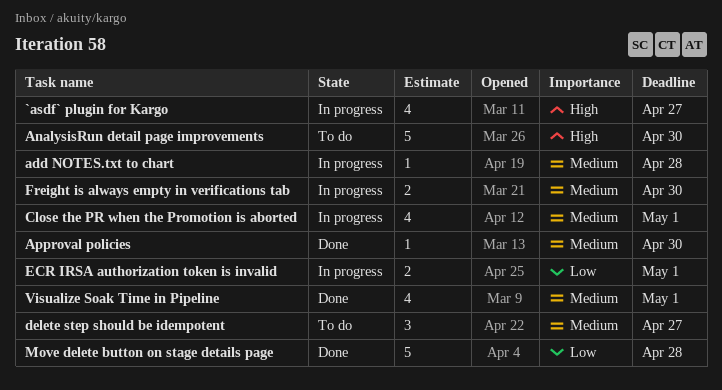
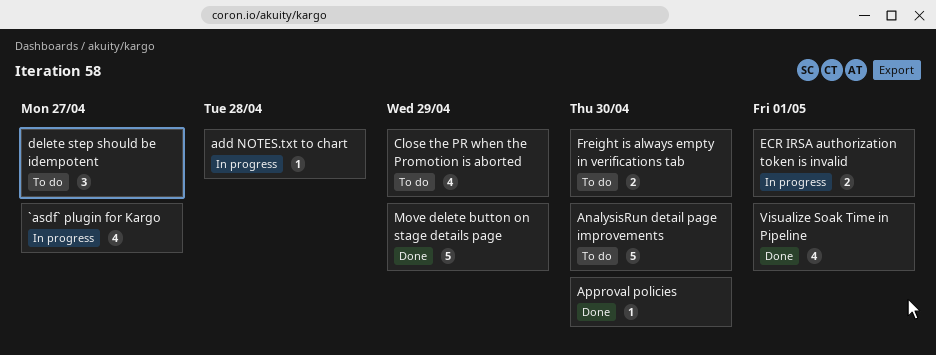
Close the PR when the Promotion is aborted, status: In progress -> To do
Close the PR when the Promotion is aborted, due: May 1 -> Apr 29
Freight is always empty in verifications tab, status: In progress -> To do
Move delete button on stage details page, due: Apr 28 -> Apr 29

